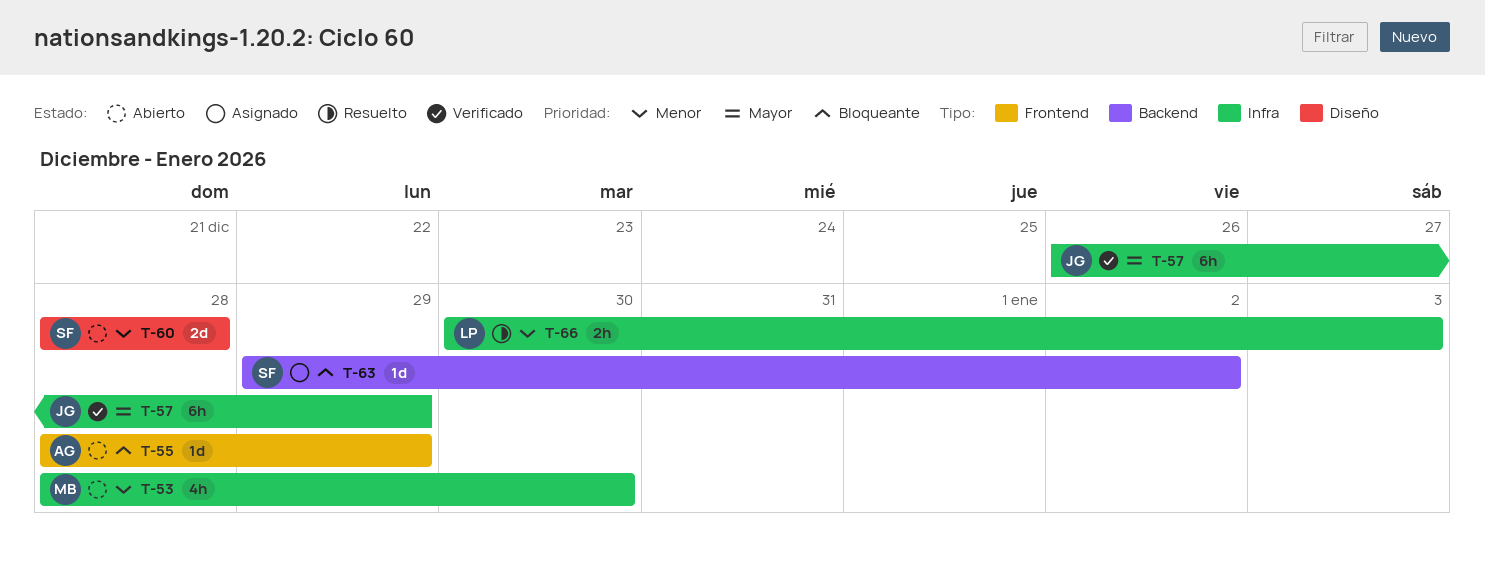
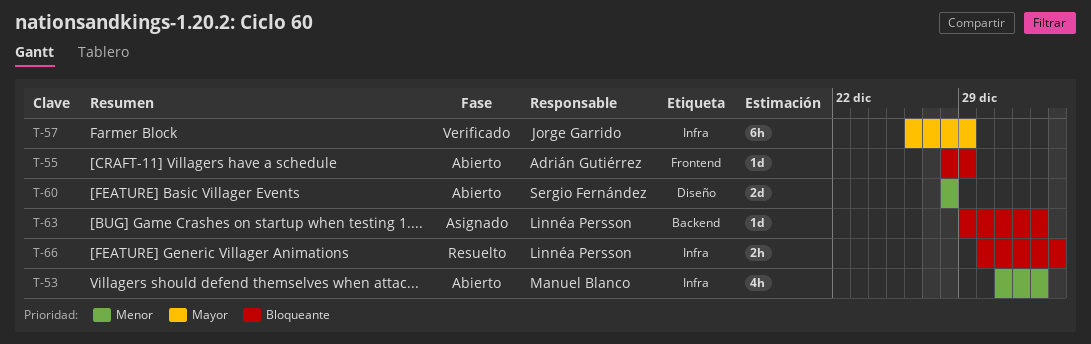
T-53, start: Dec 28 -> Dec 31
T-53, due: Dec 30 -> Jan 2
T-63, owner: Sergio Fernández -> Linnéa Persson
T-66, priority: Menor -> Bloqueante

